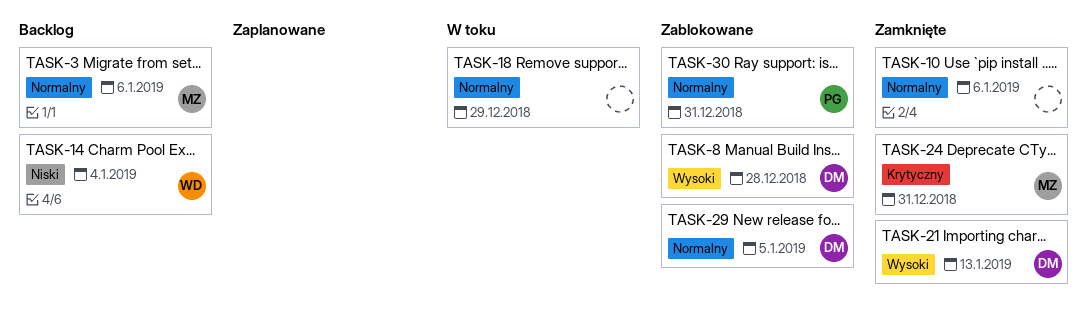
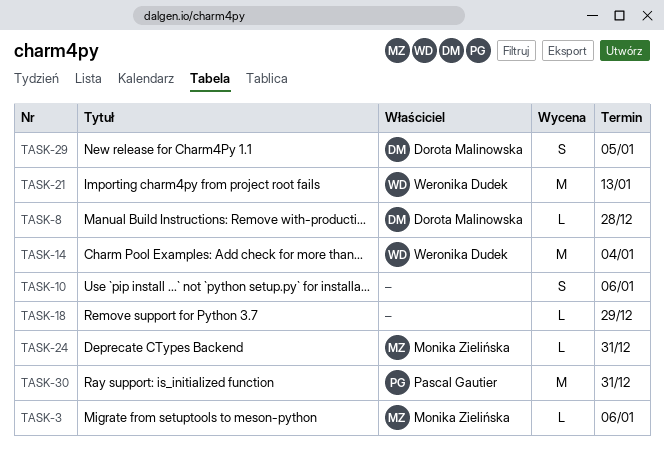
TASK-21, owner: Dorota Malinowska -> Weronika Dudek

